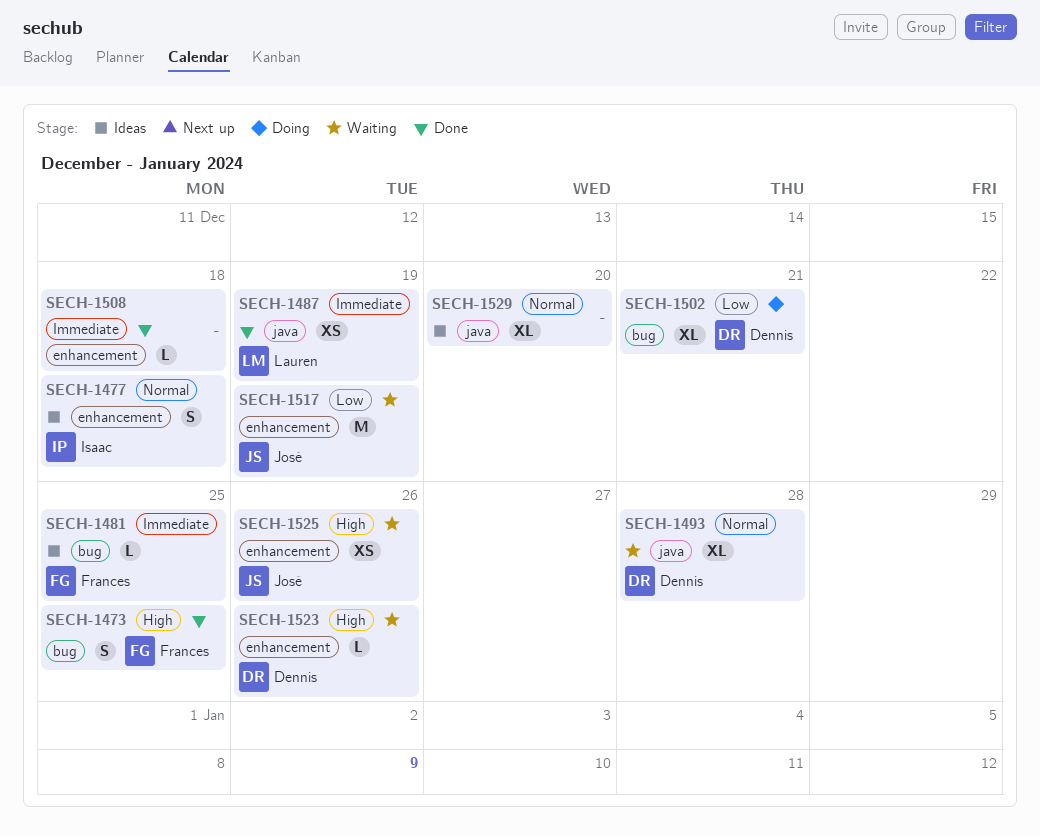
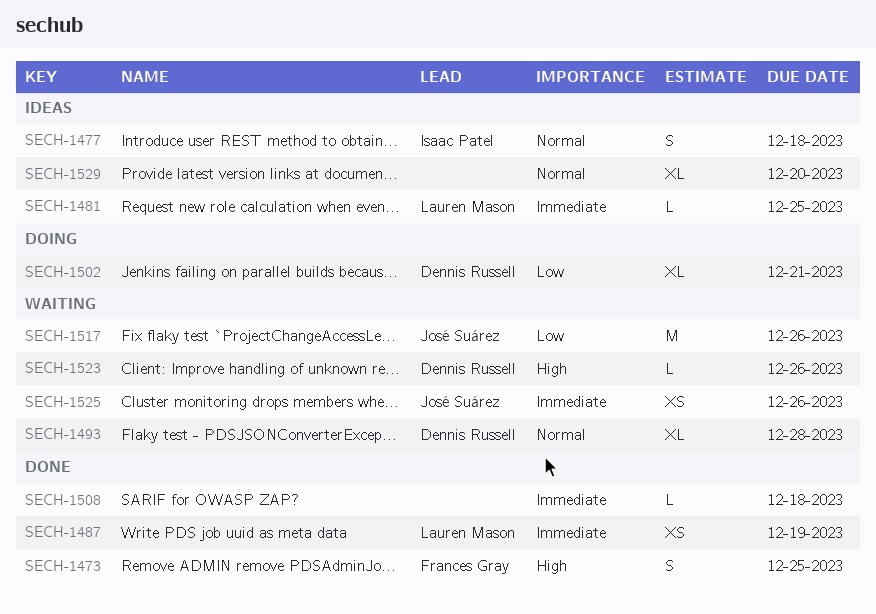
SECH-1481, owner: Frances Gray -> Lauren Mason
SECH-1517, due: Dec 19 -> Dec 26
SECH-1525, priority: High -> Immediate

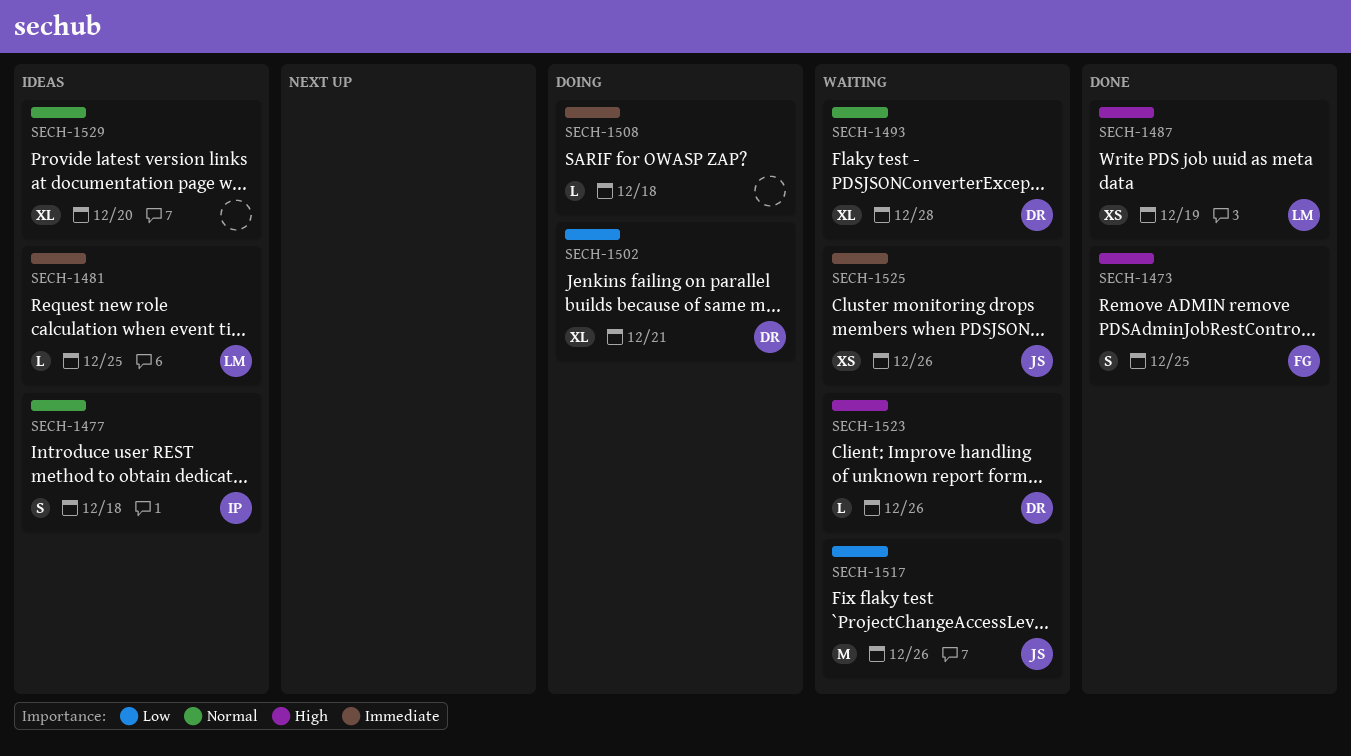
SECH-1487, priority: Immediate -> High
SECH-1508, status: Done -> Doing

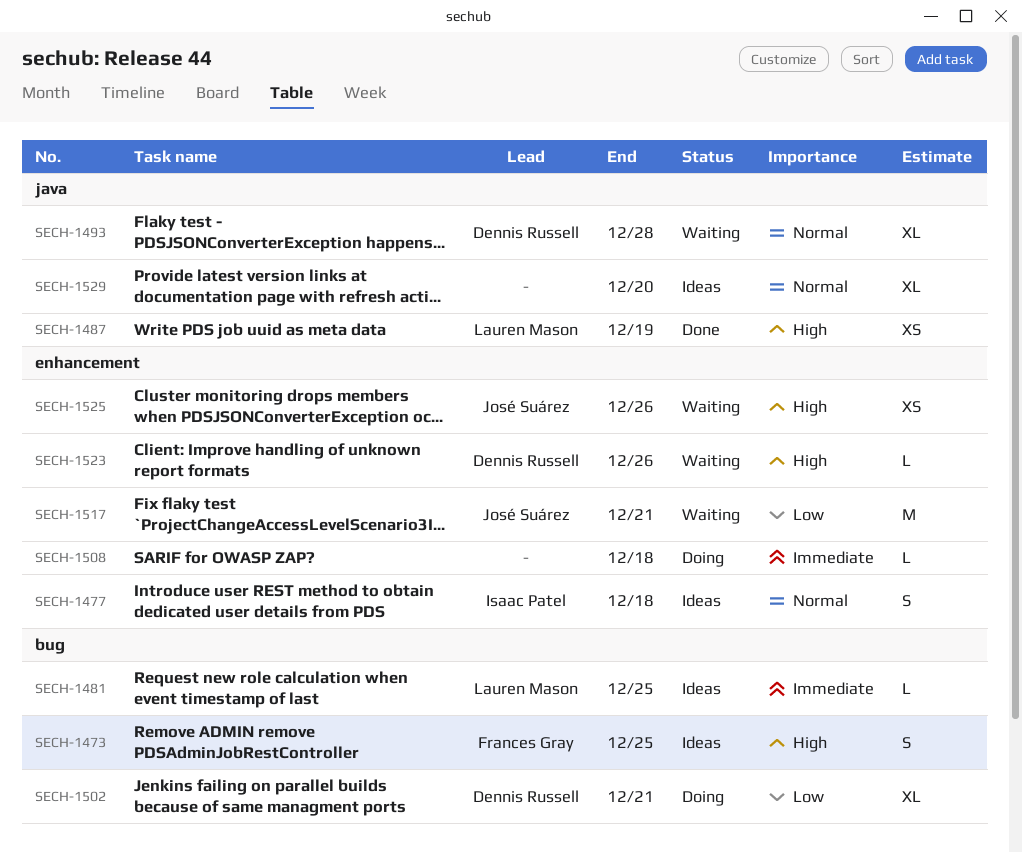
SECH-1473, status: Done -> Ideas
SECH-1517, due: Dec 26 -> Dec 21
SECH-1525, priority: Immediate -> High

